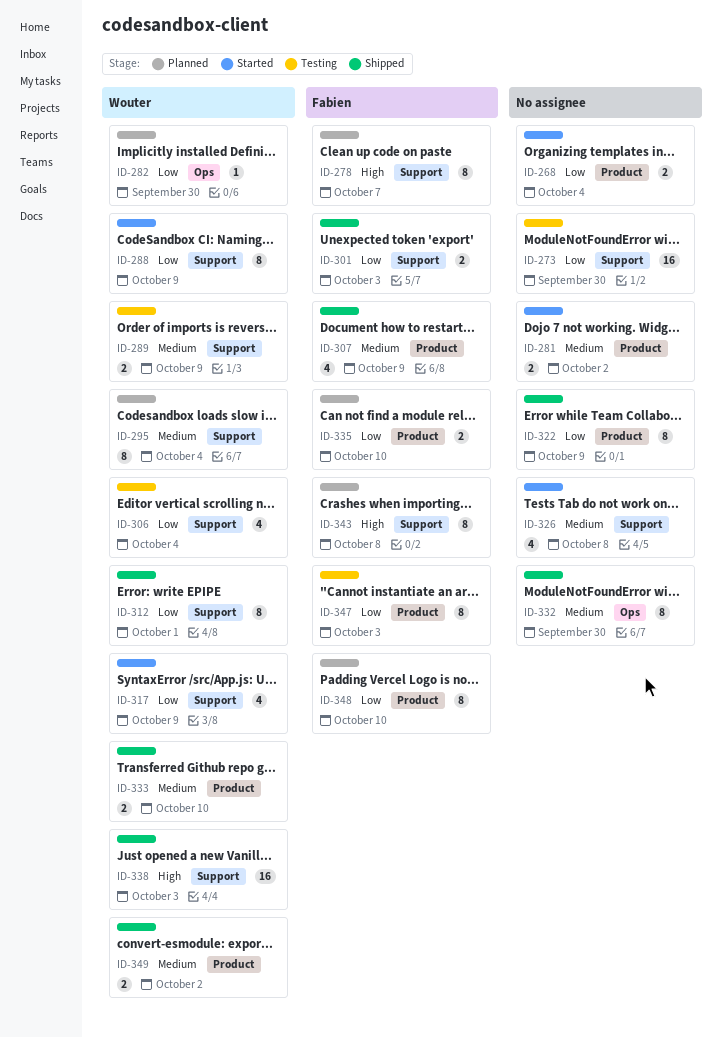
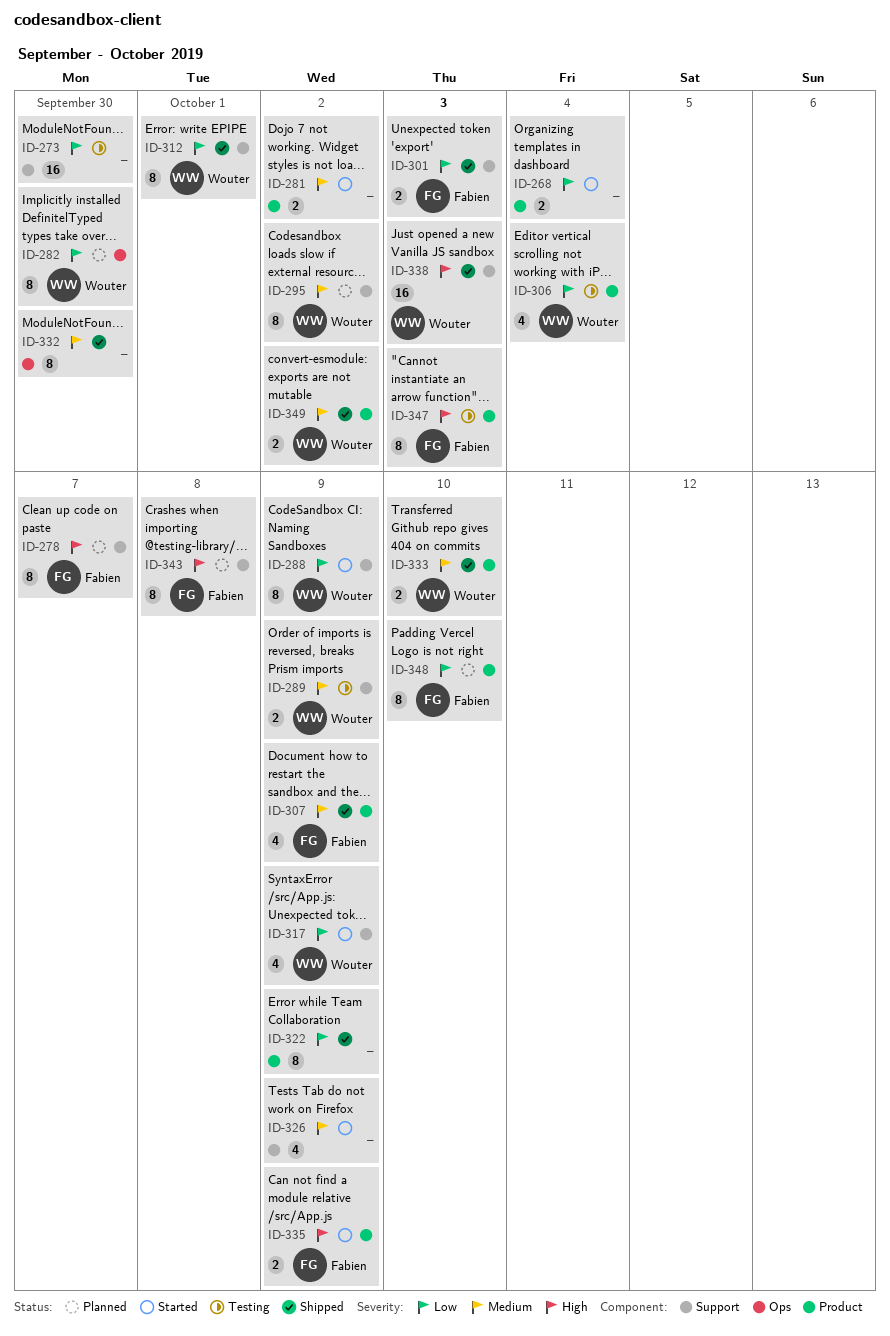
ID-282, estimate: 1 -> 8
ID-295, due: Oct 4 -> Oct 2
ID-306, label: Support -> Product
ID-326, due: Oct 8 -> Oct 9
ID-335, status: Planned -> Started
ID-335, priority: Low -> High
ID-335, due: Oct 10 -> Oct 9
ID-347, priority: Low -> High

